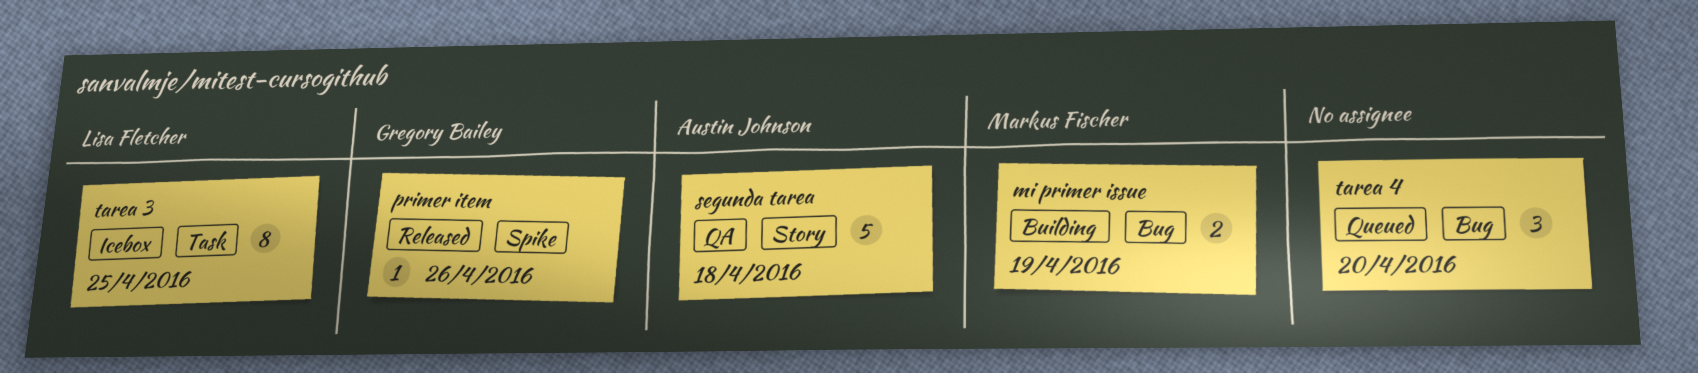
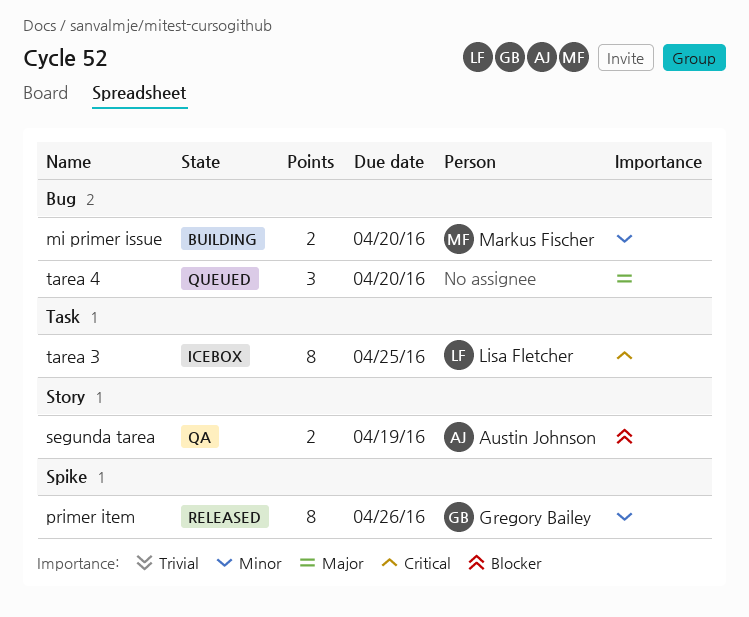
mi primer issue, due: Apr 19 -> Apr 20
primer item, estimate: 1 -> 8
segunda tarea, estimate: 5 -> 2
segunda tarea, due: Apr 18 -> Apr 19

